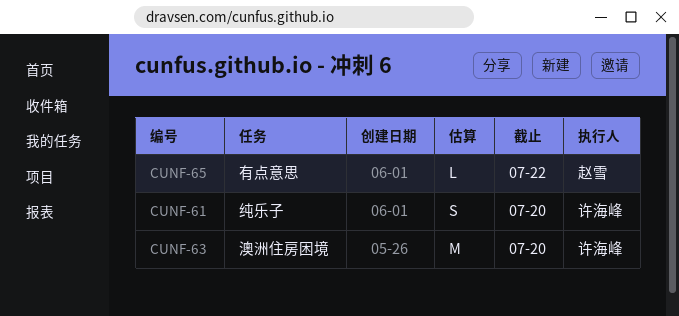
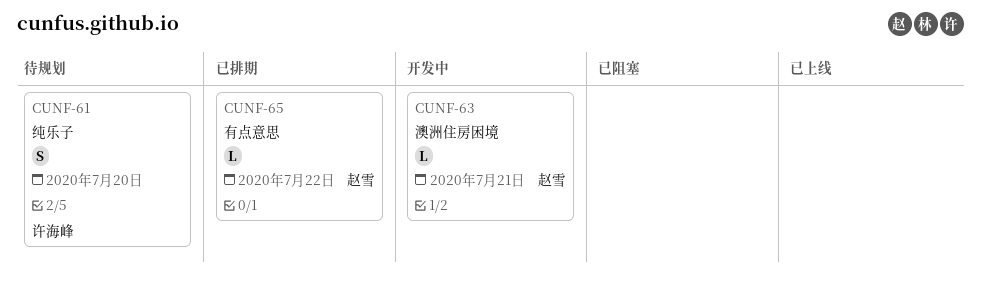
CUNF-63, owner: 许海峰 -> 赵雪
CUNF-63, estimate: M -> L
CUNF-63, due: Jul 20 -> Jul 21

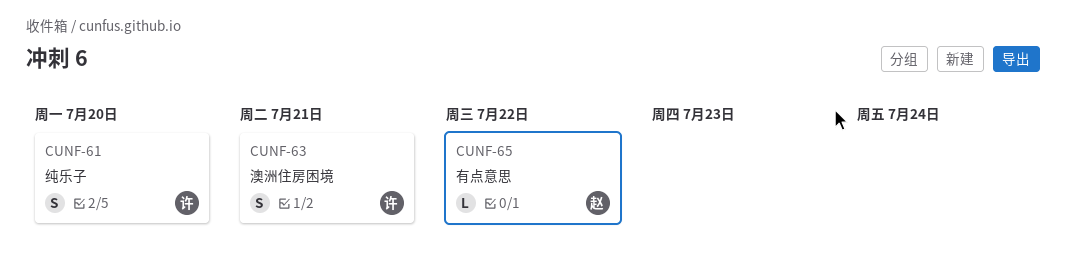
CUNF-63, owner: 赵雪 -> 许海峰
CUNF-63, estimate: L -> S

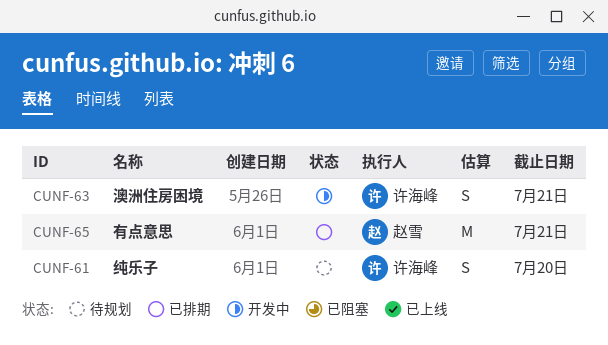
CUNF-65, estimate: L -> M
CUNF-65, due: Jul 22 -> Jul 21

